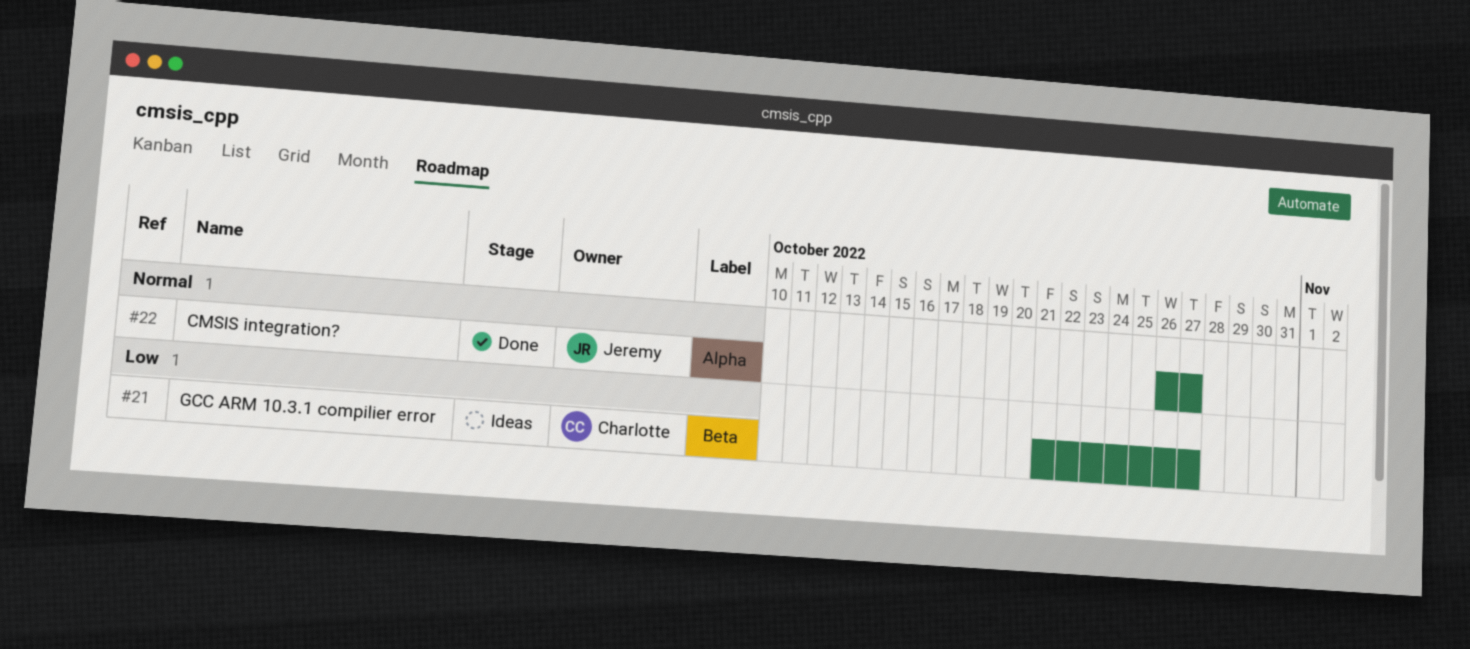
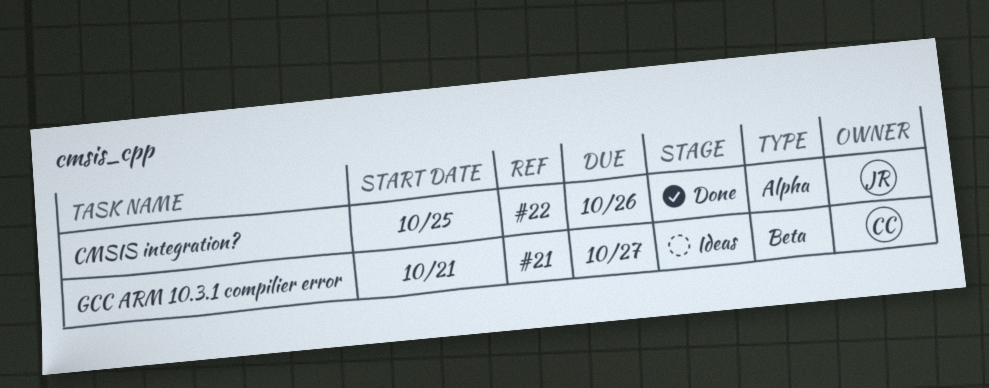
#22, start: Oct 26 -> Oct 25
#22, due: Oct 27 -> Oct 26

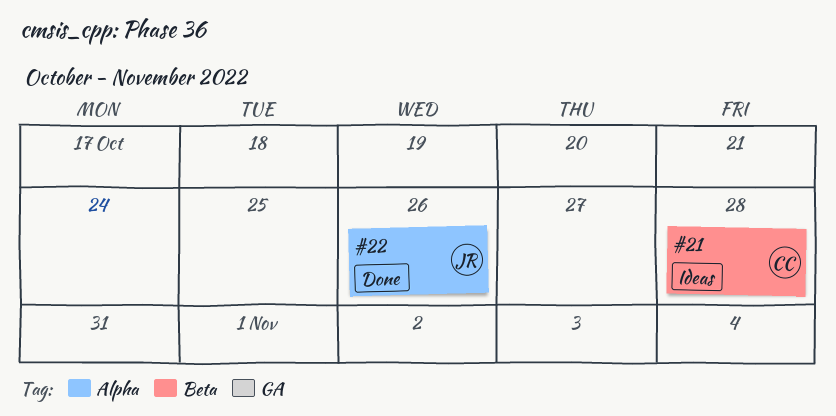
#21, due: Oct 27 -> Oct 28

